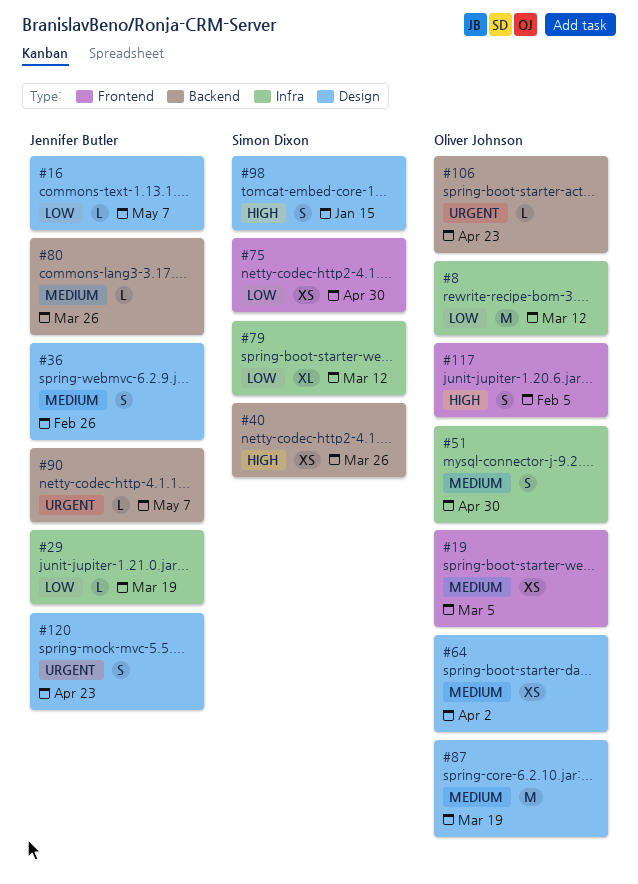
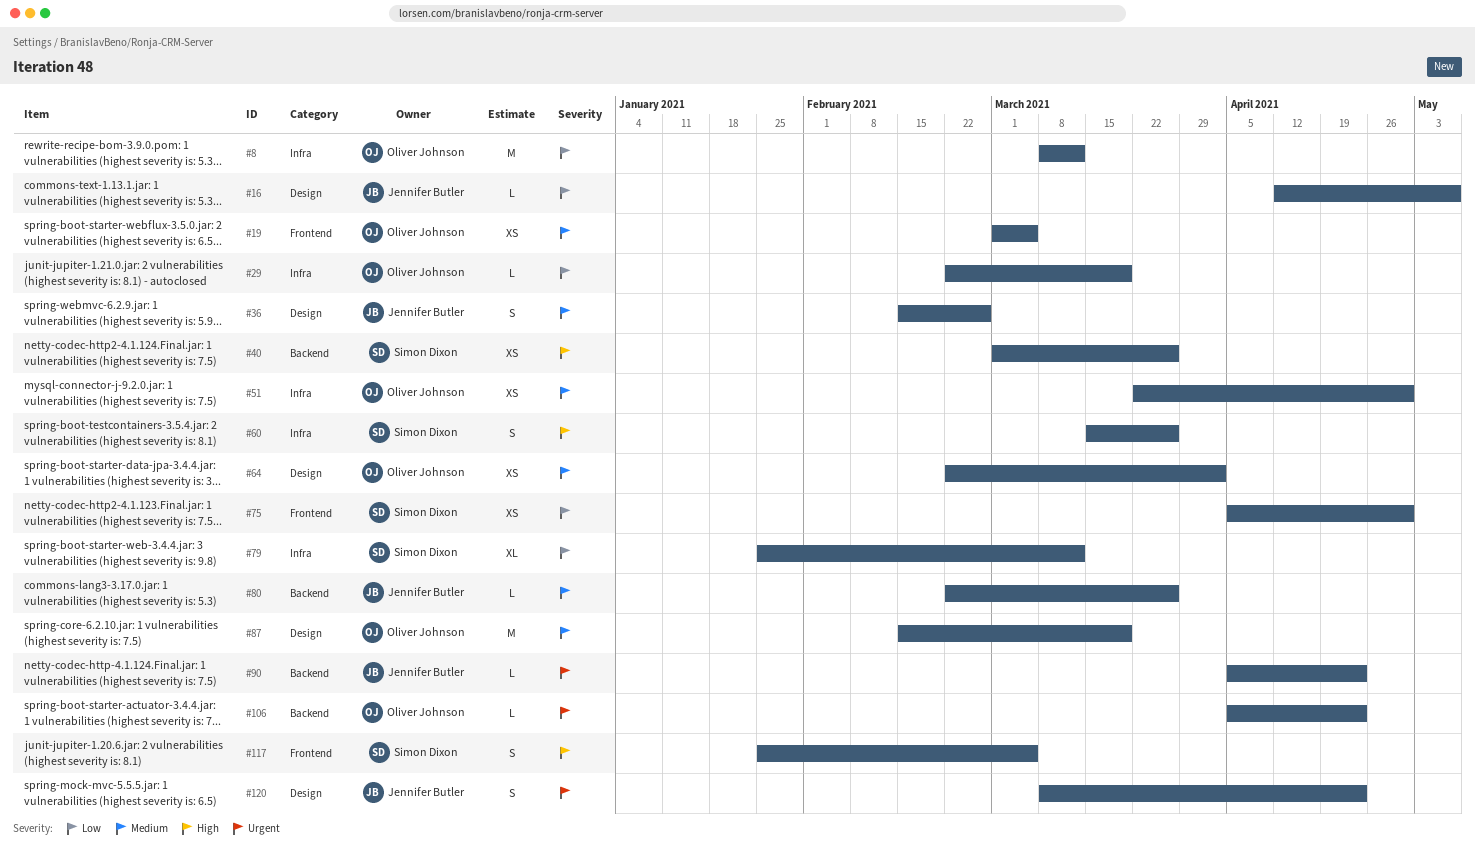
#29, owner: Jennifer Butler -> Oliver Johnson
#51, estimate: S -> XS
#60: none -> present
#90, due: May 7 -> Apr 23
#98: present -> none
#117, owner: Oliver Johnson -> Simon Dixon
#117, due: Feb 5 -> Mar 5

